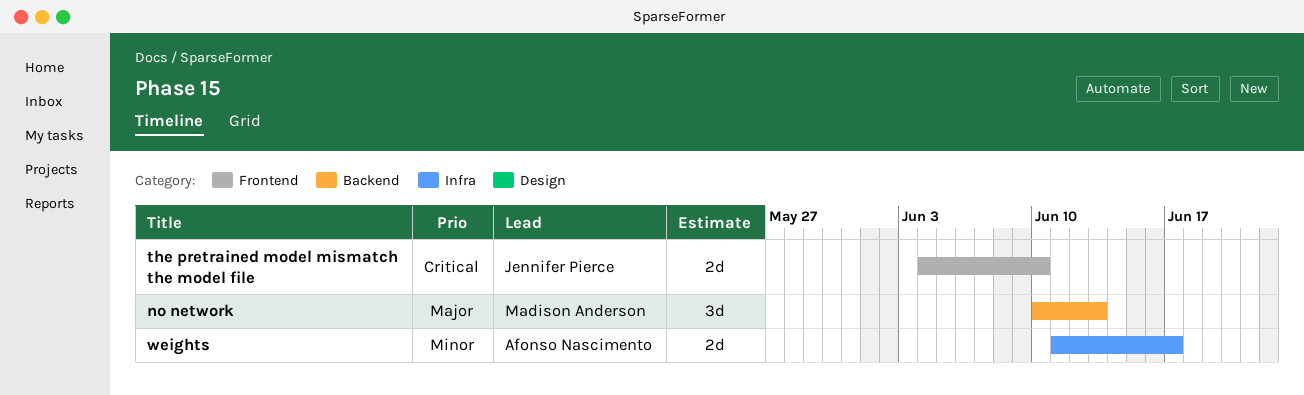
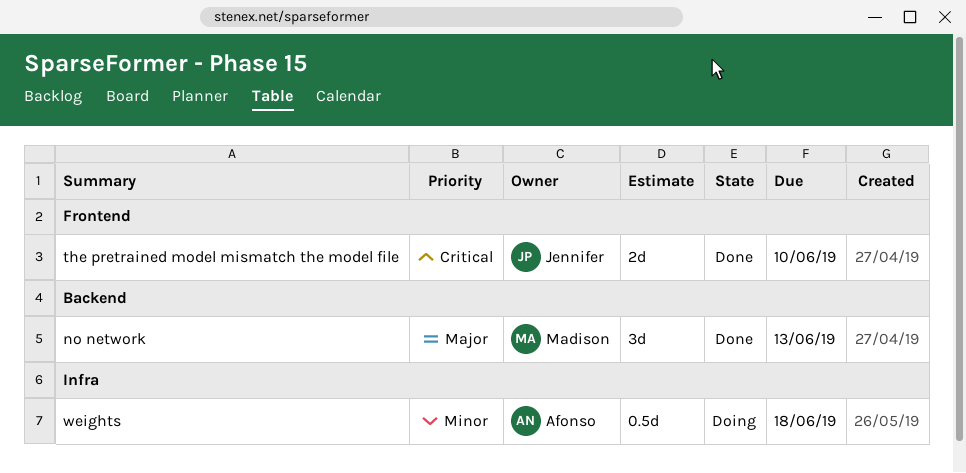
weights, estimate: 2d -> 0.5d
weights, due: Jun 17 -> Jun 18

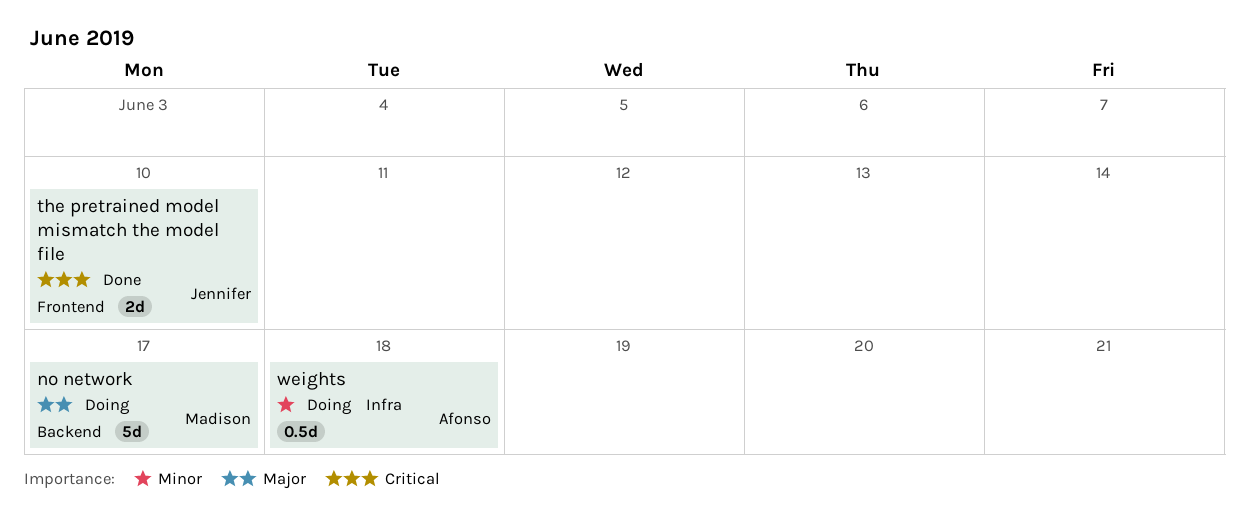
no network, status: Done -> Doing
no network, estimate: 3d -> 5d
no network, due: Jun 13 -> Jun 17

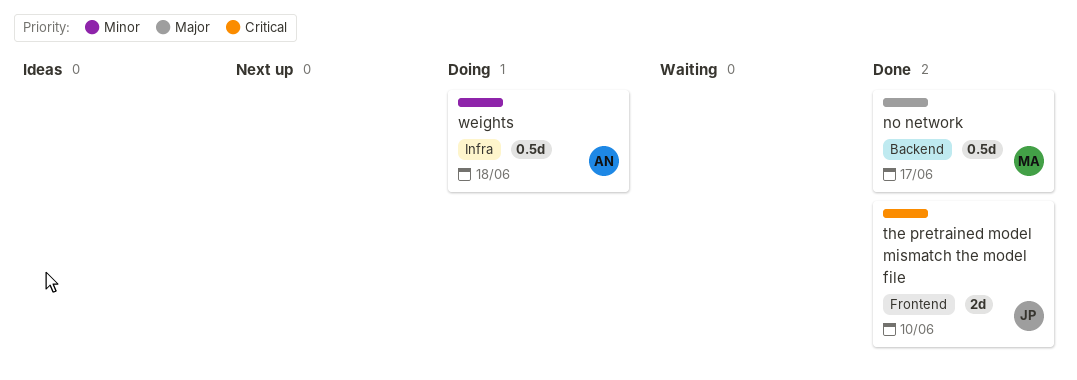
no network, status: Doing -> Done
no network, estimate: 5d -> 0.5d

